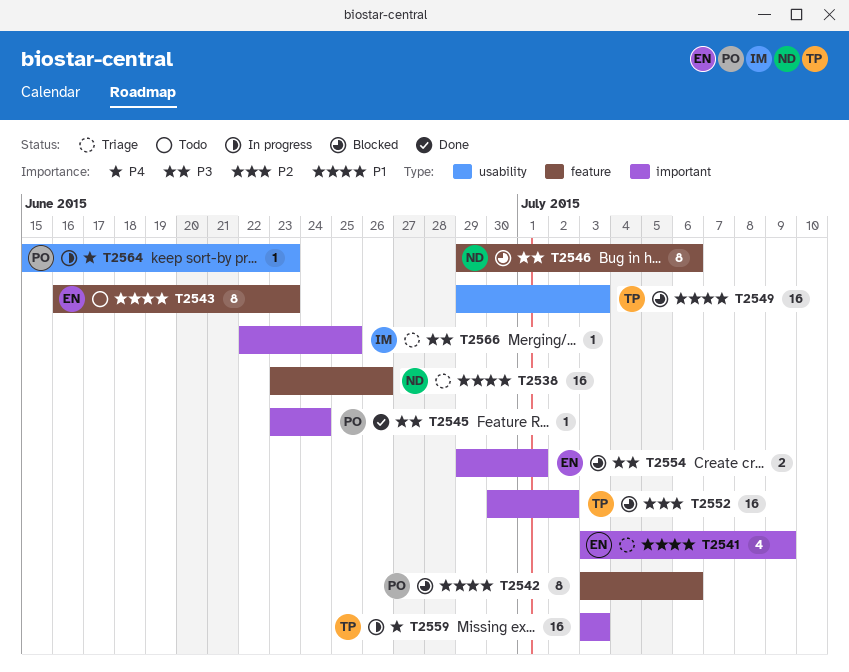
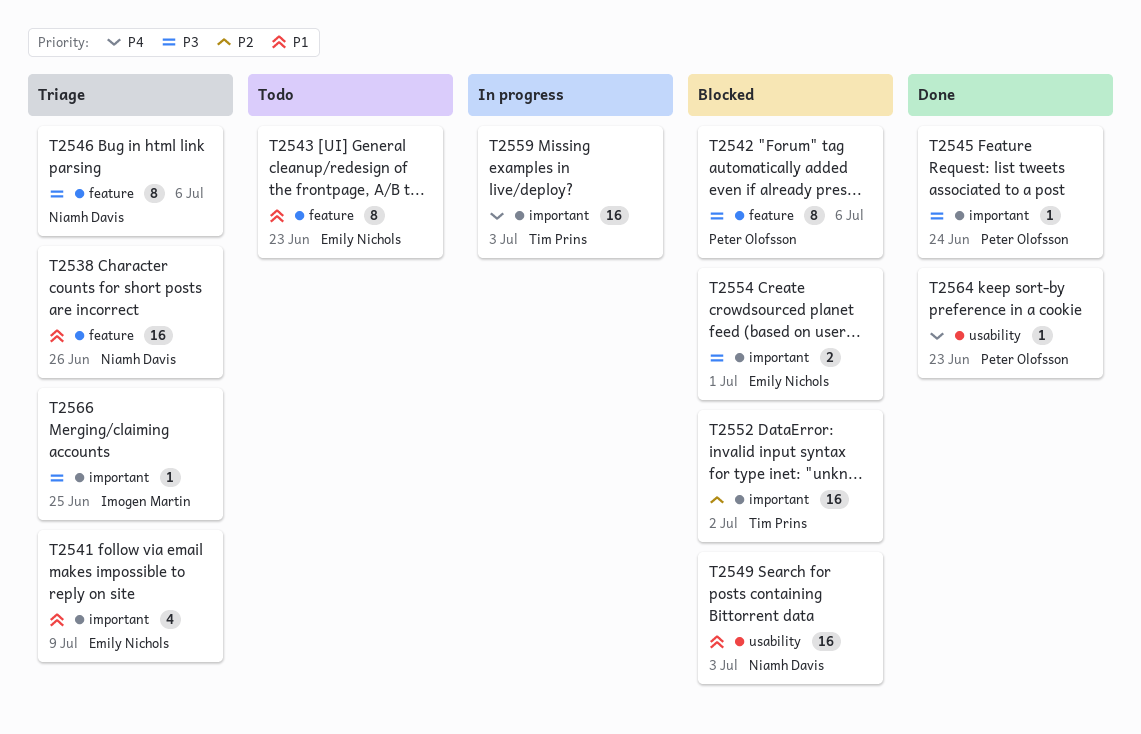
T2542, priority: P1 -> P3
T2546, status: Blocked -> Triage
T2549, owner: Tim Prins -> Niamh Davis
T2564, status: In progress -> Done

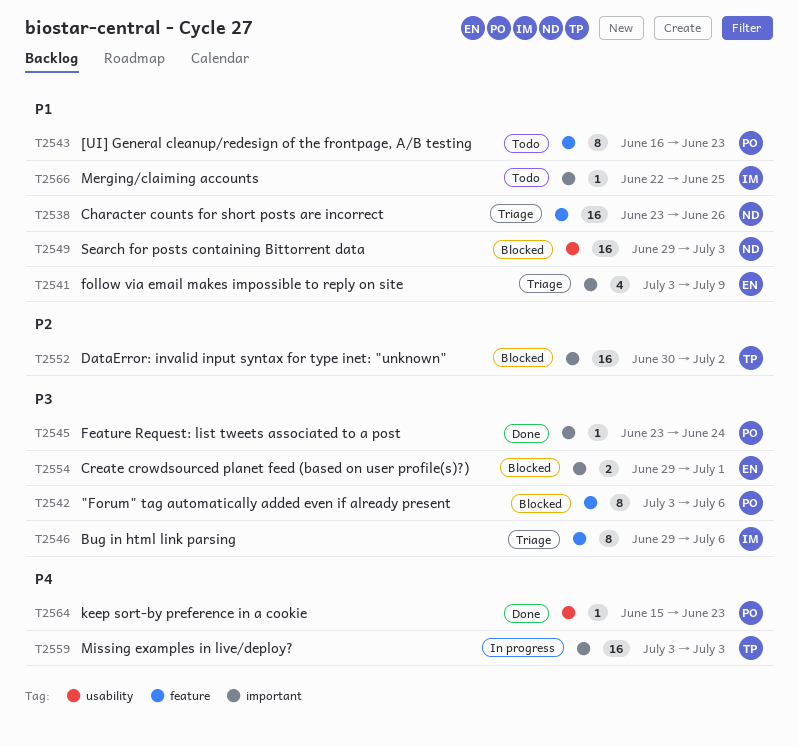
T2543, owner: Emily Nichols -> Peter Olofsson
T2546, owner: Niamh Davis -> Imogen Martin
T2566, status: Triage -> Todo
T2566, priority: P3 -> P1

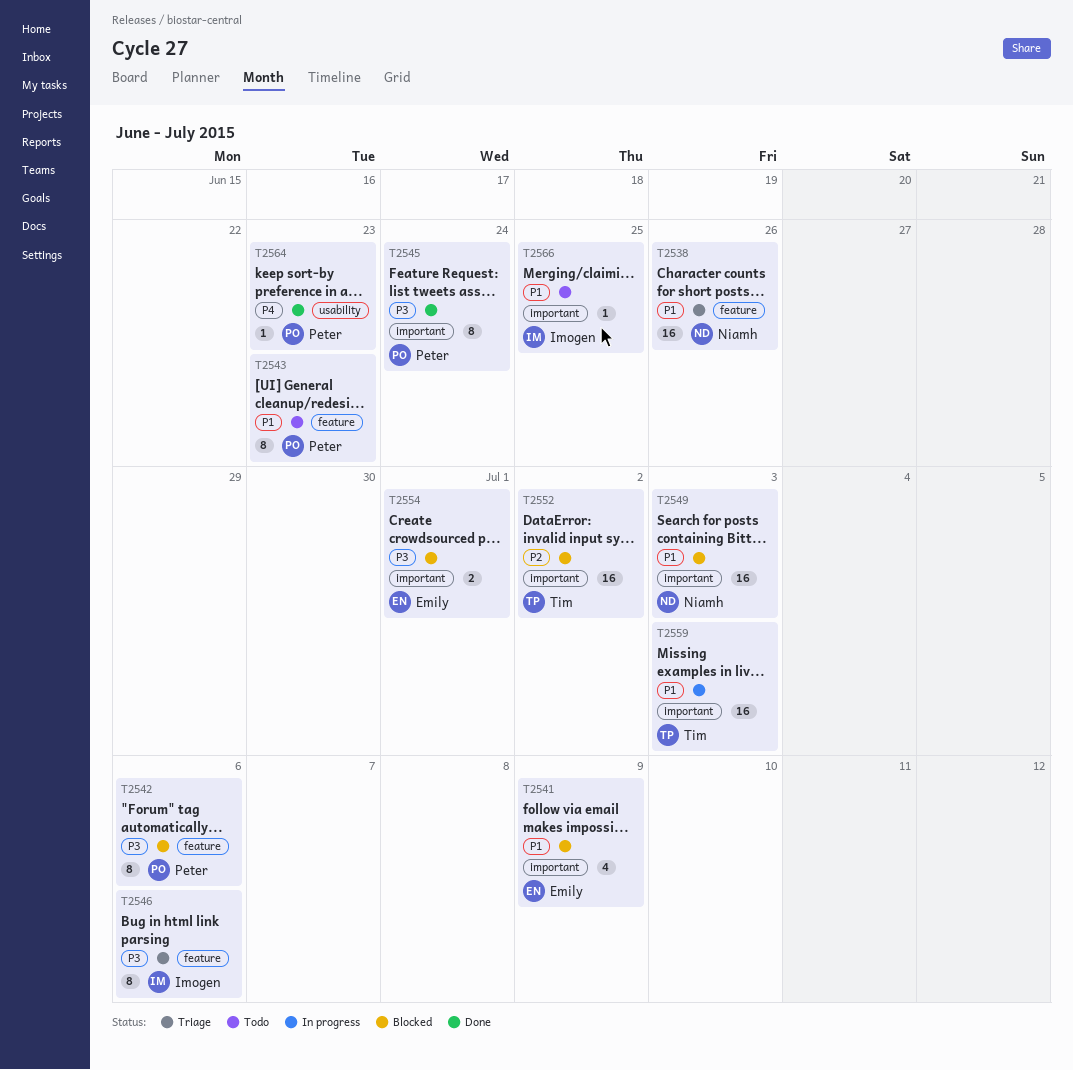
T2541, status: Triage -> Blocked
T2545, estimate: 1 -> 8
T2549, label: usability -> important
T2559, priority: P4 -> P1

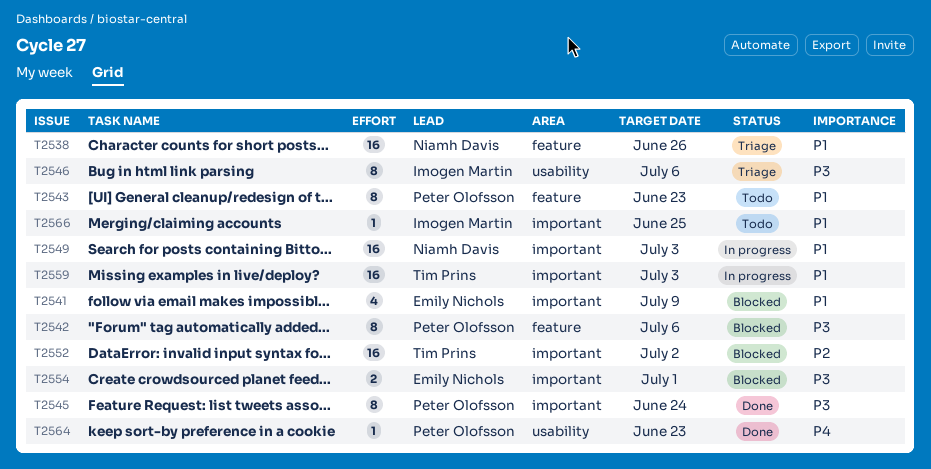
T2546, label: feature -> usability
T2549, status: Blocked -> In progress

